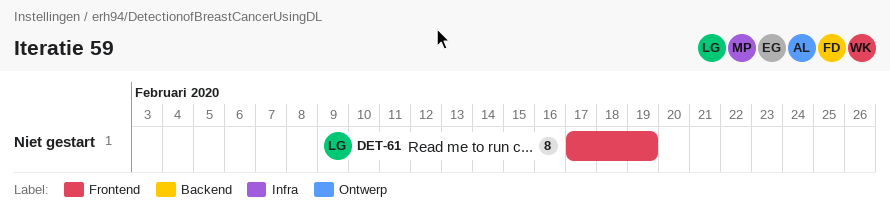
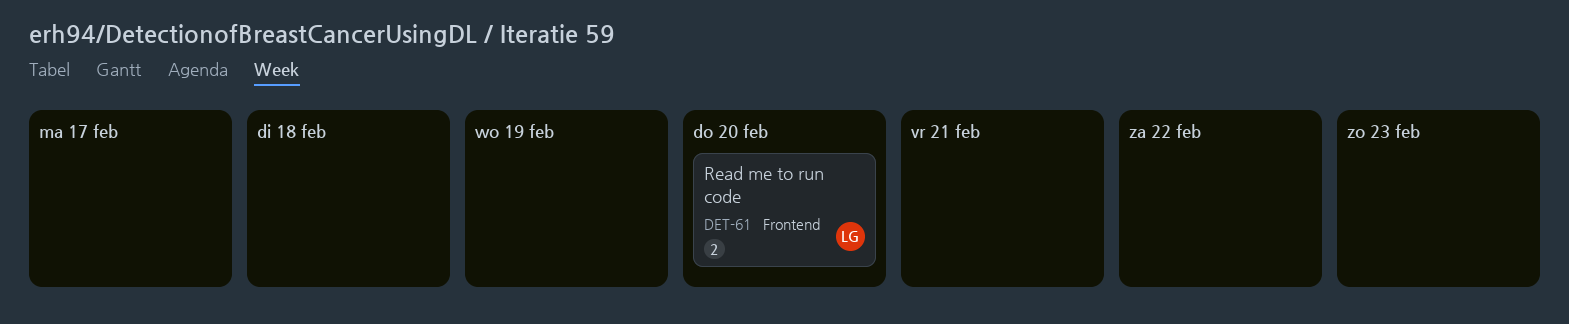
DET-61, estimate: 8 -> 2
DET-61, due: Feb 19 -> Feb 20

